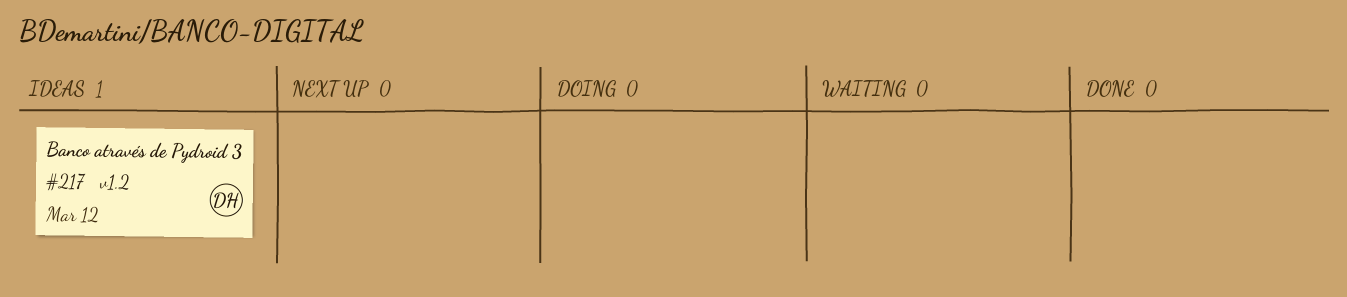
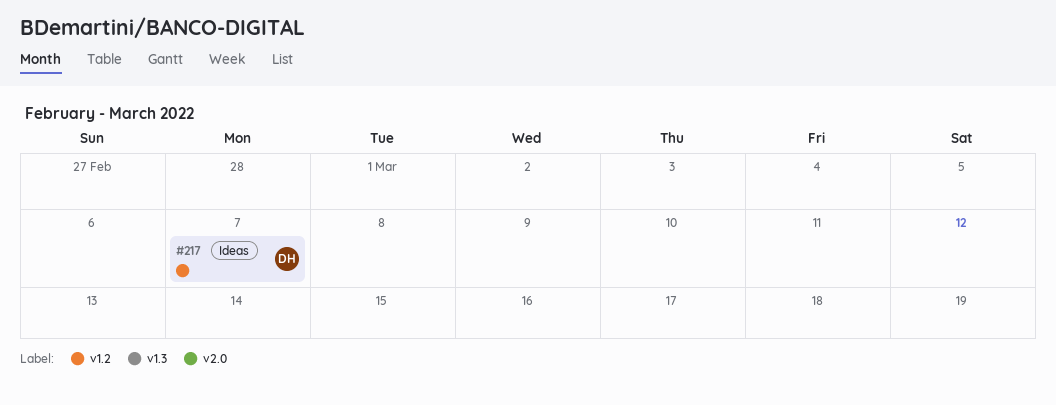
#217, due: Mar 12 -> Mar 7

